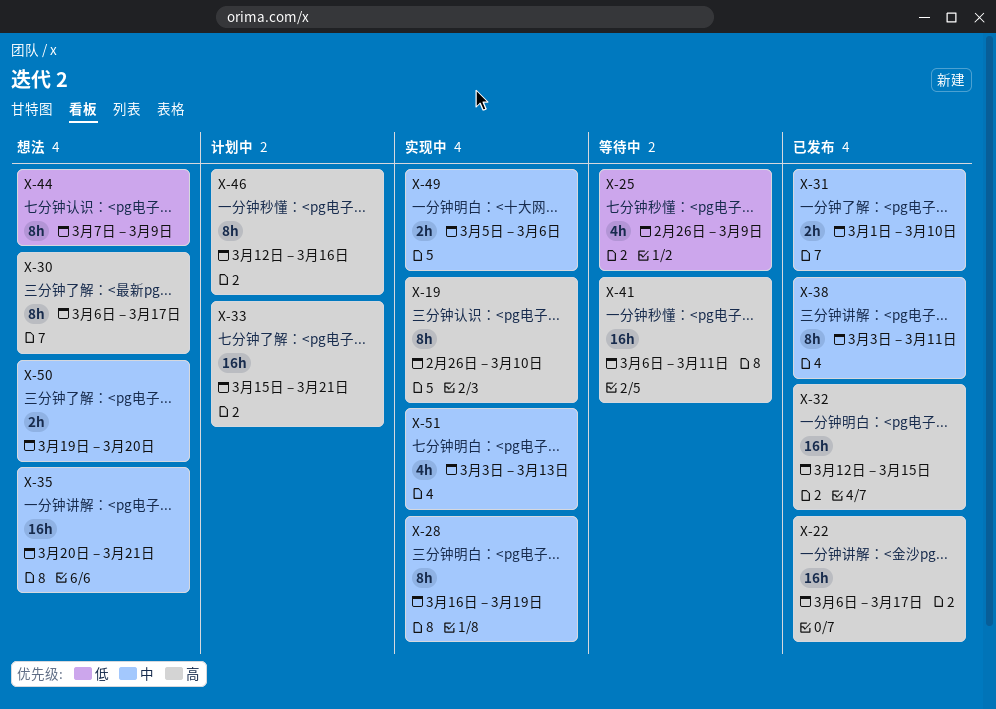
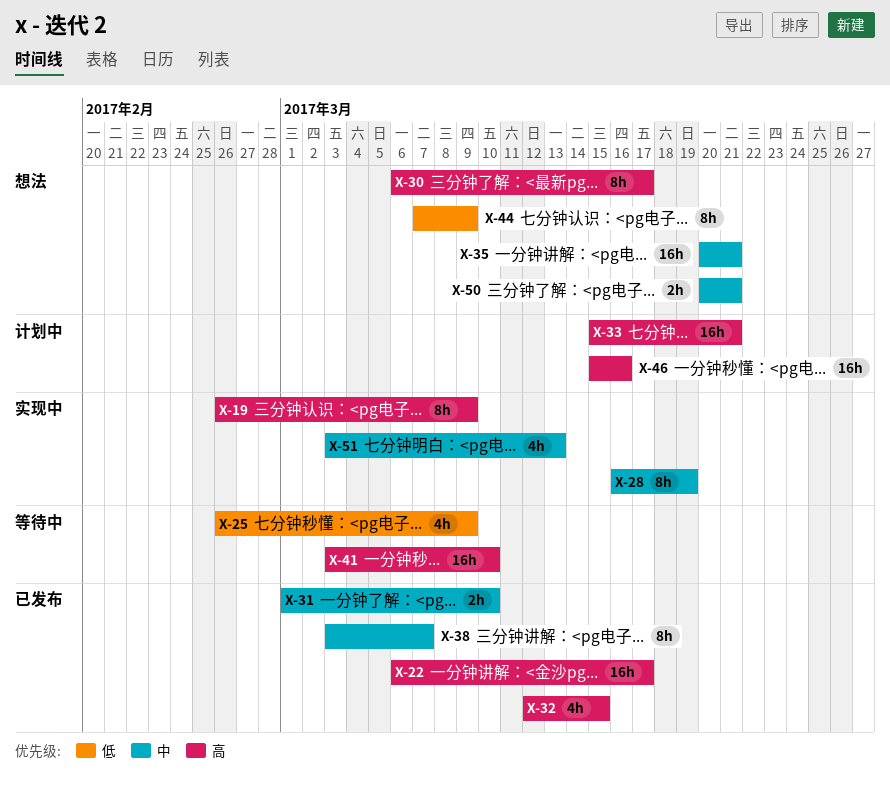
X-19, due: Mar 10 -> Mar 9
X-32, estimate: 16h -> 4h
X-38, due: Mar 11 -> Mar 7
X-41, start: Mar 6 -> Mar 3
X-41, due: Mar 11 -> Mar 10
X-46, estimate: 8h -> 16h
X-46, start: Mar 12 -> Mar 15
X-49: present -> none
X-50, start: Mar 19 -> Mar 20
X-50, due: Mar 20 -> Mar 21

